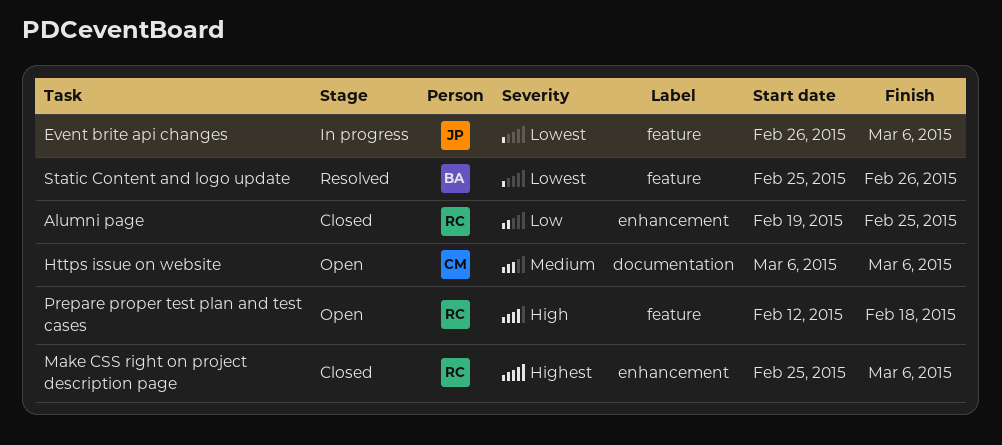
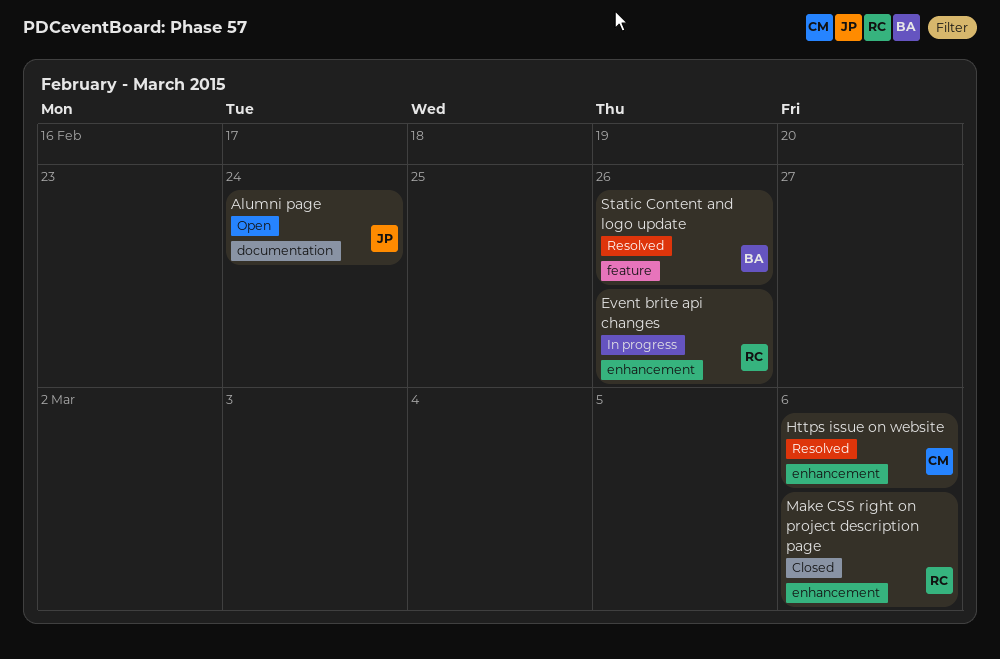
Alumni page, status: Closed -> Open
Alumni page, owner: RC -> JP
Alumni page, label: enhancement -> documentation
Alumni page, due: Feb 25 -> Feb 24
Event brite api changes, owner: JP -> RC
Event brite api changes, label: feature -> enhancement
Event brite api changes, due: Mar 6 -> Feb 26
Https issue on website, status: Open -> Resolved
Https issue on website, label: documentation -> enhancement
Prepare proper test plan and test cases: present -> none

